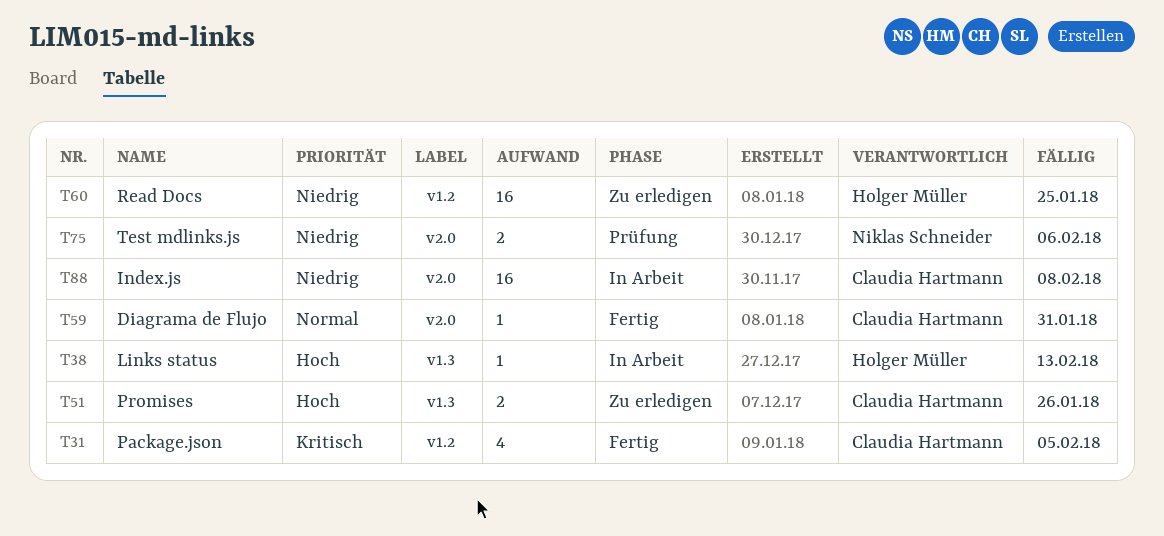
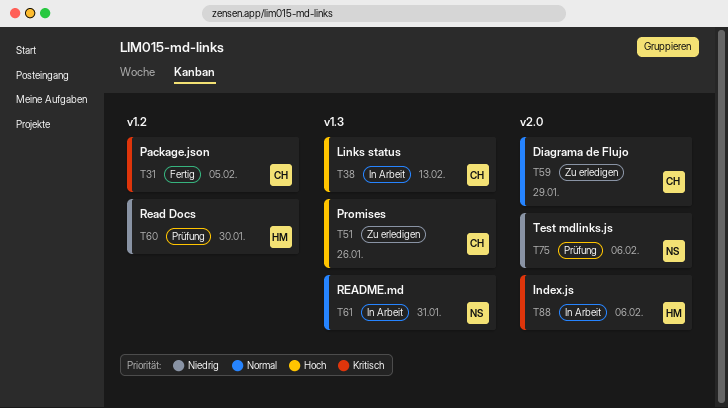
T38, owner: Holger Müller -> Claudia Hartmann
T59, status: Fertig -> Zu erledigen
T59, due: Jan 31 -> Jan 29
T60, status: Zu erledigen -> Prüfung
T60, due: Jan 25 -> Jan 30
T61: none -> present
T88, owner: Claudia Hartmann -> Holger Müller
T88, priority: Niedrig -> Kritisch
T88, due: Feb 8 -> Feb 6

